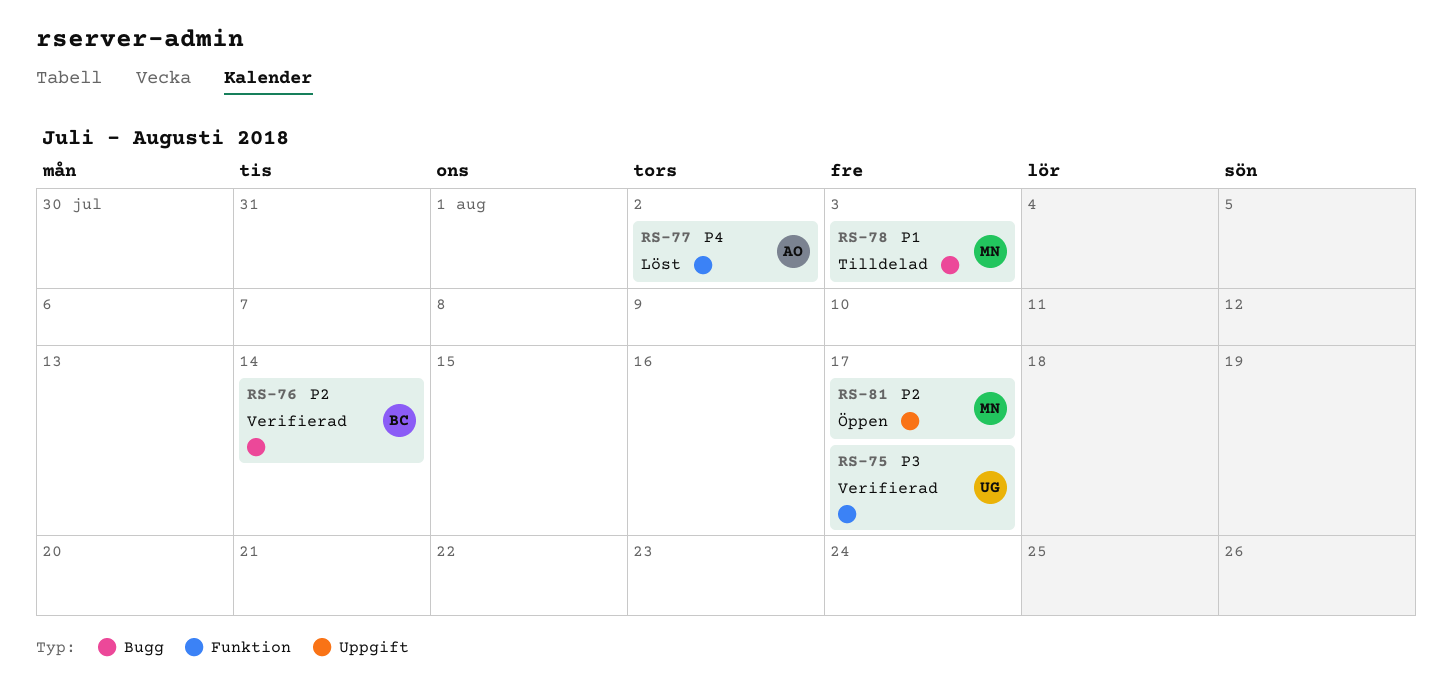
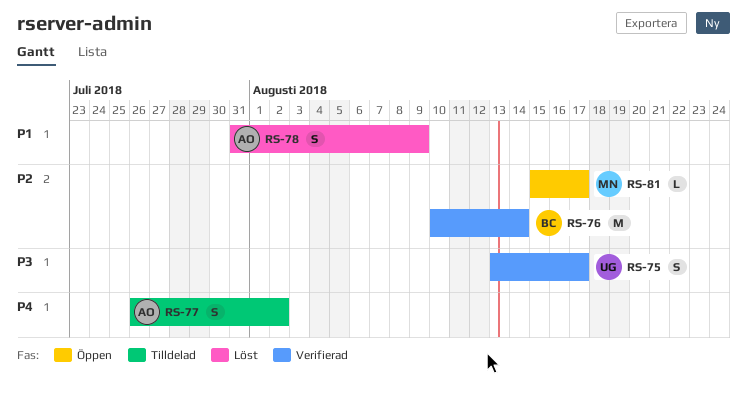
RS-77, status: Löst -> Tilldelad
RS-78, status: Tilldelad -> Löst
RS-78, owner: MN -> AO
RS-78, due: Aug 3 -> Aug 9

